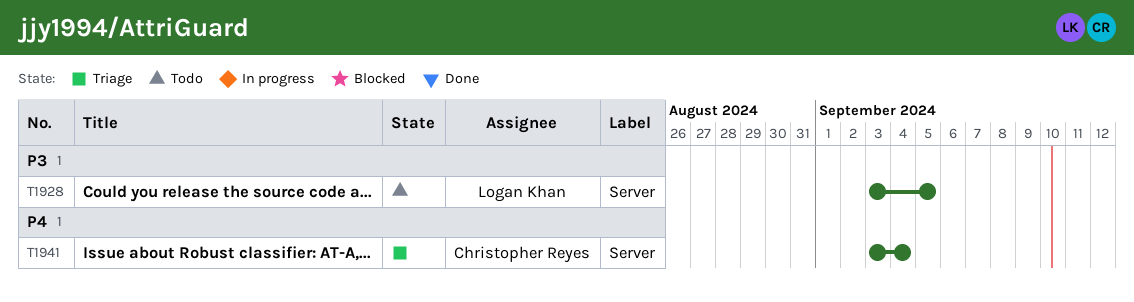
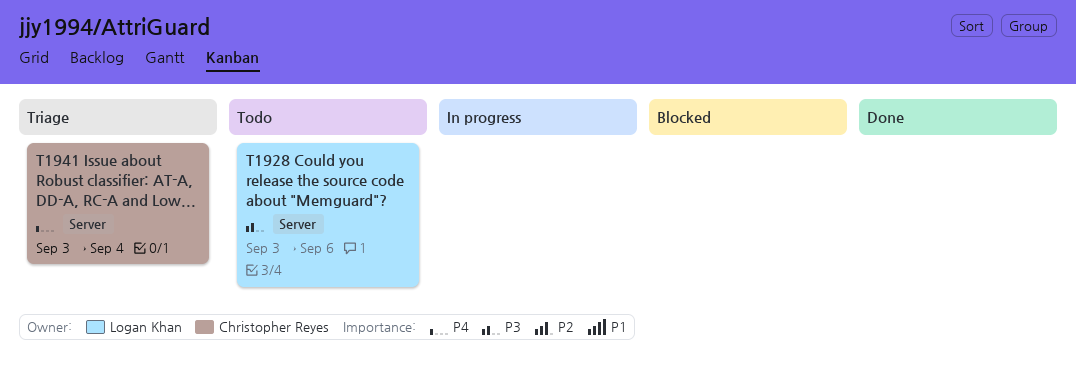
T1928, due: Sep 5 -> Sep 6

